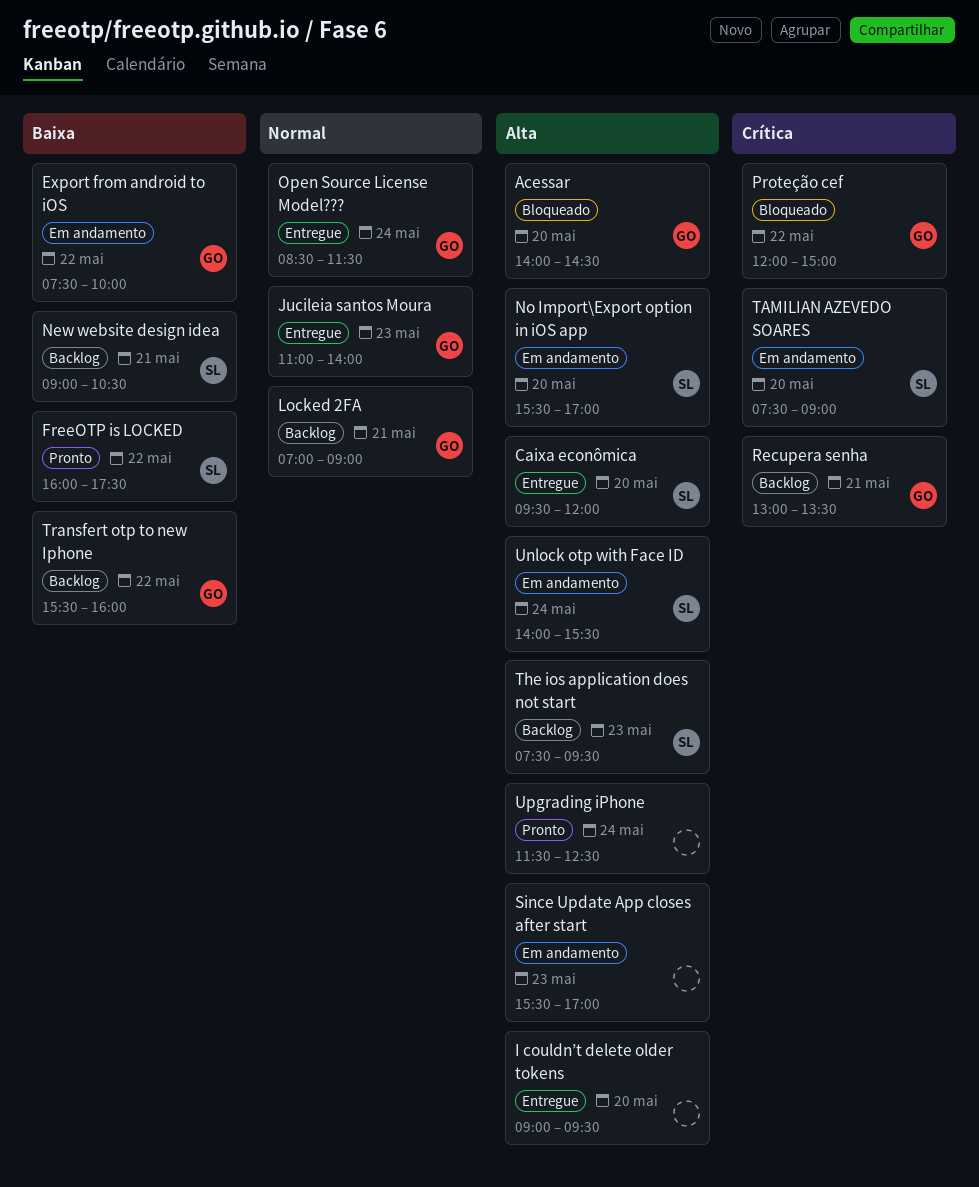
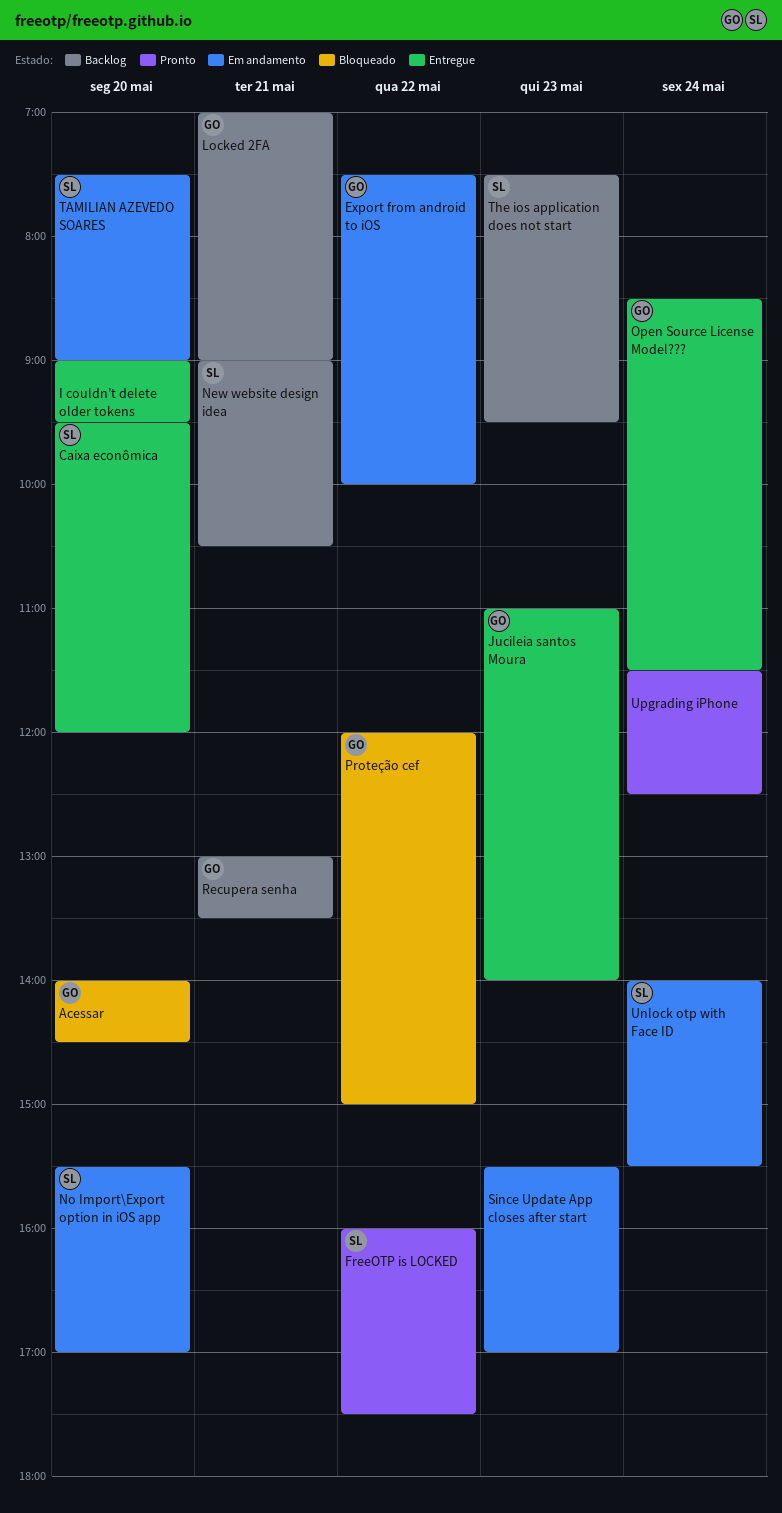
Transfert otp to new Iphone: present -> none

